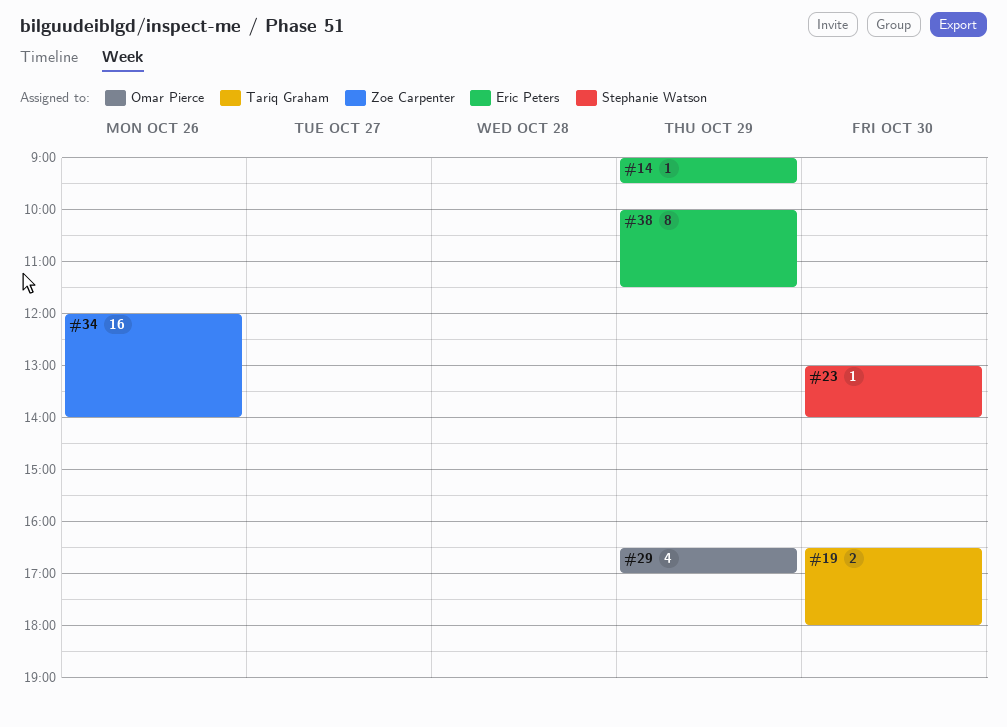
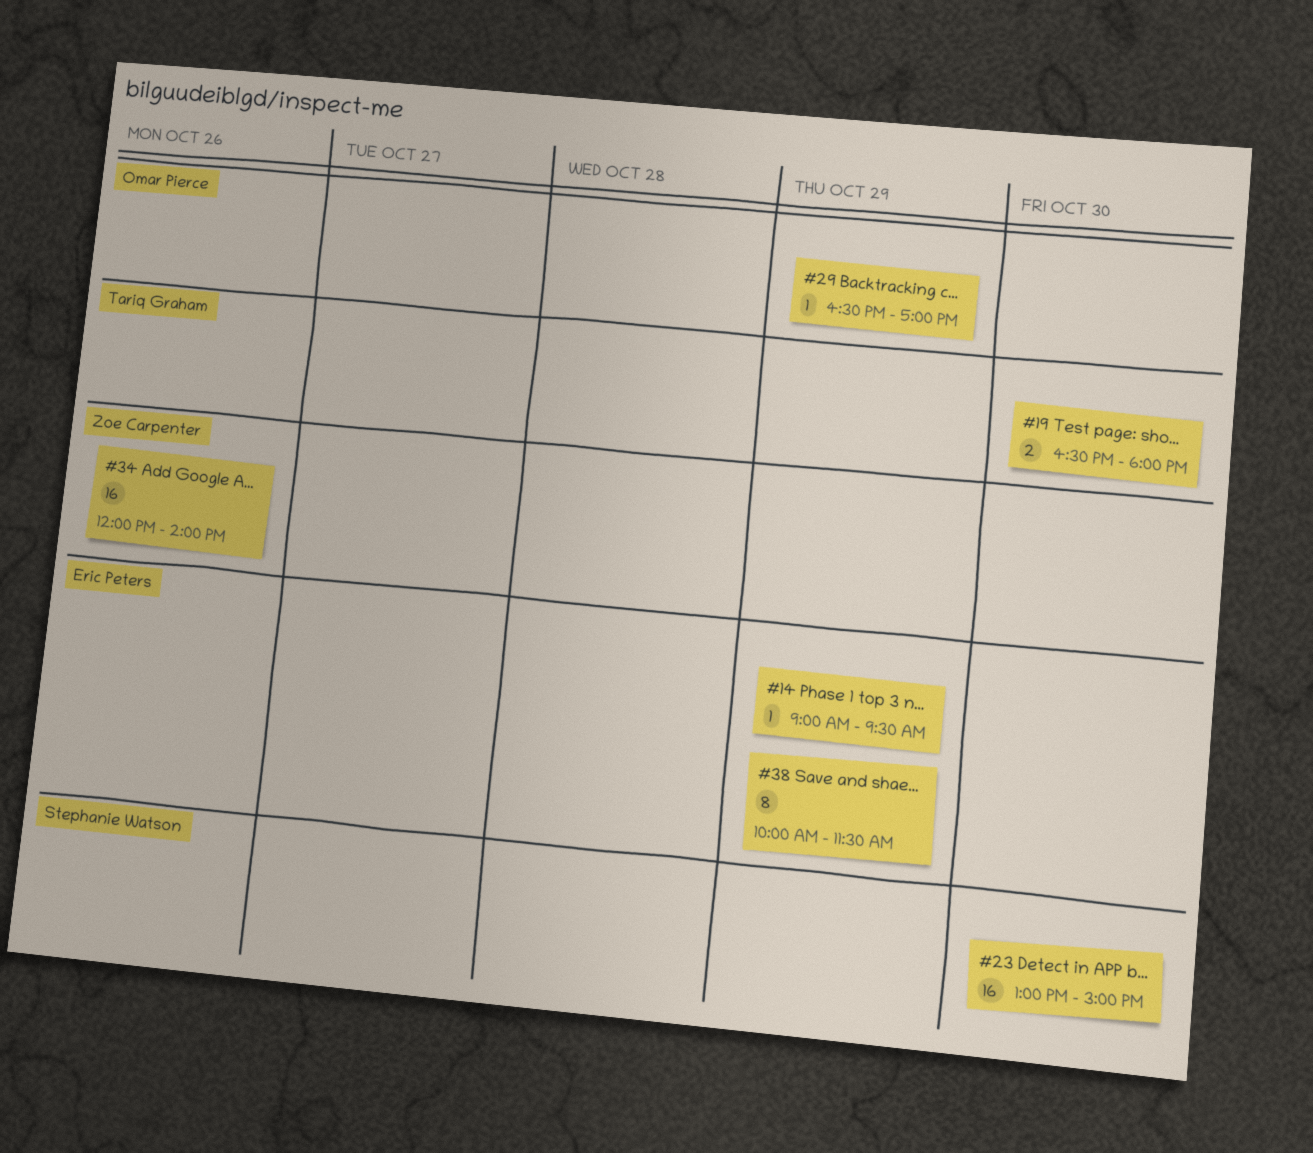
#23, estimate: 1 -> 16
#23, ends: 14:00 -> 15:00
#29, estimate: 4 -> 1

